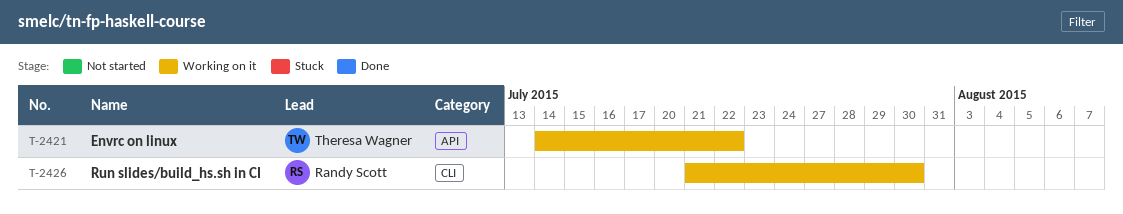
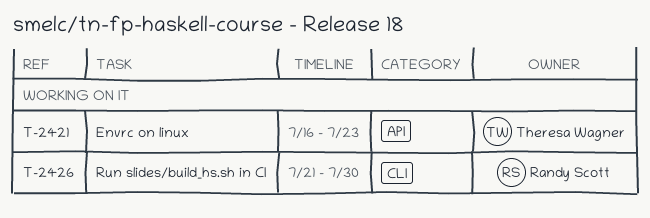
T-2421, start: Jul 14 -> Jul 16
T-2421, due: Jul 22 -> Jul 23

